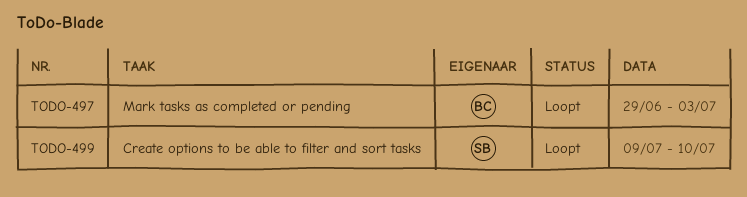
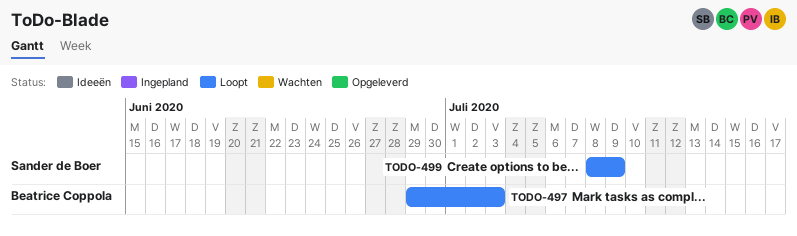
TODO-499, start: Jul 9 -> Jul 8
TODO-499, due: Jul 10 -> Jul 9

